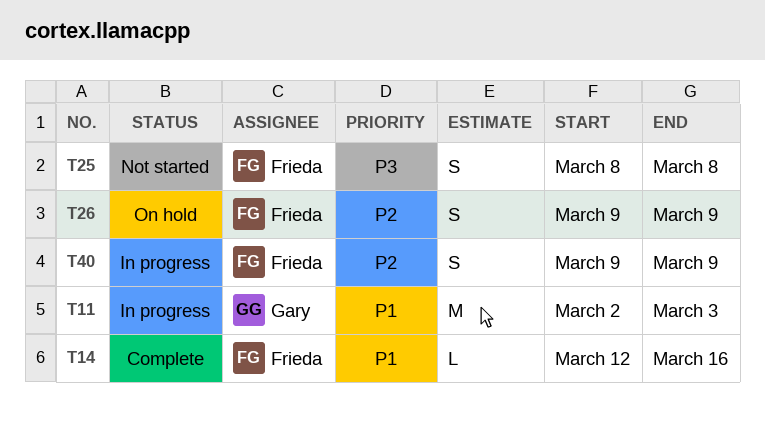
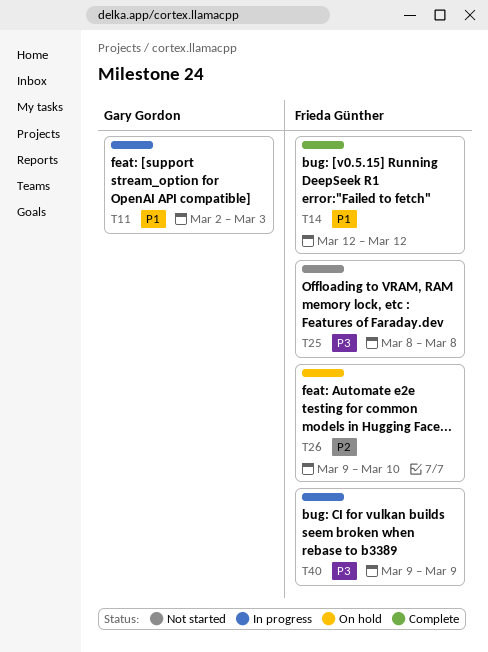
T14, due: Mar 16 -> Mar 12
T26, due: Mar 9 -> Mar 10
T40, priority: P2 -> P3

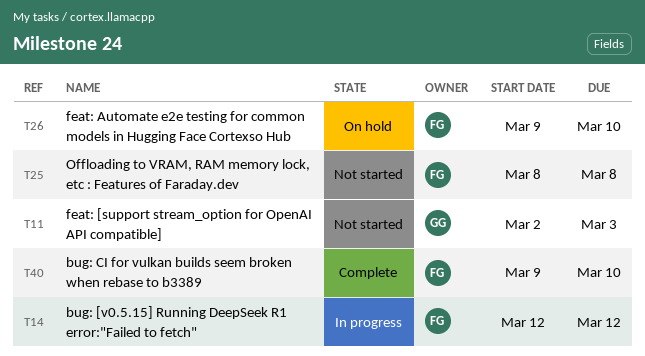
T11, status: In progress -> Not started
T14, status: Complete -> In progress
T40, status: In progress -> Complete
T40, due: Mar 9 -> Mar 10

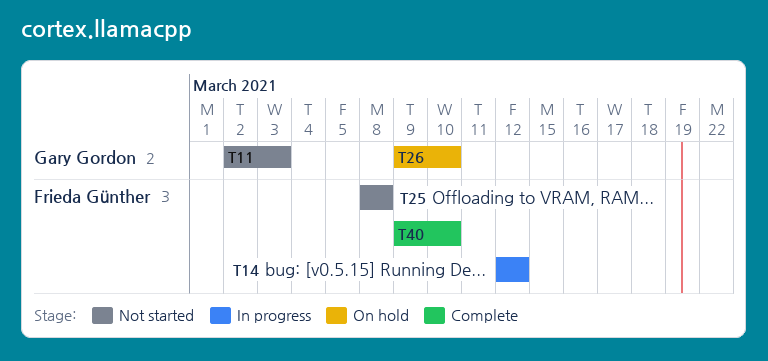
T26, owner: Frieda Günther -> Gary Gordon

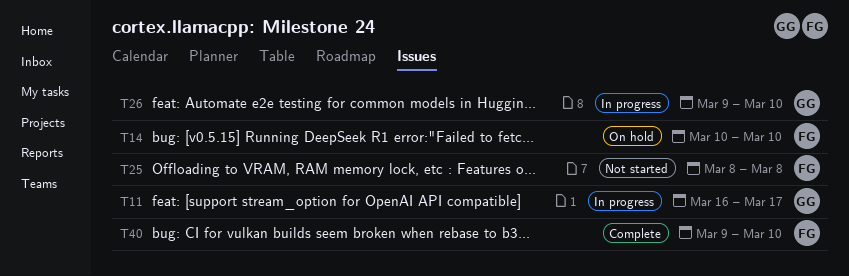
T11, status: Not started -> In progress
T11, start: Mar 2 -> Mar 16
T11, due: Mar 3 -> Mar 17
T14, status: In progress -> On hold
T14, start: Mar 12 -> Mar 10
T14, due: Mar 12 -> Mar 10
T26, status: On hold -> In progress

